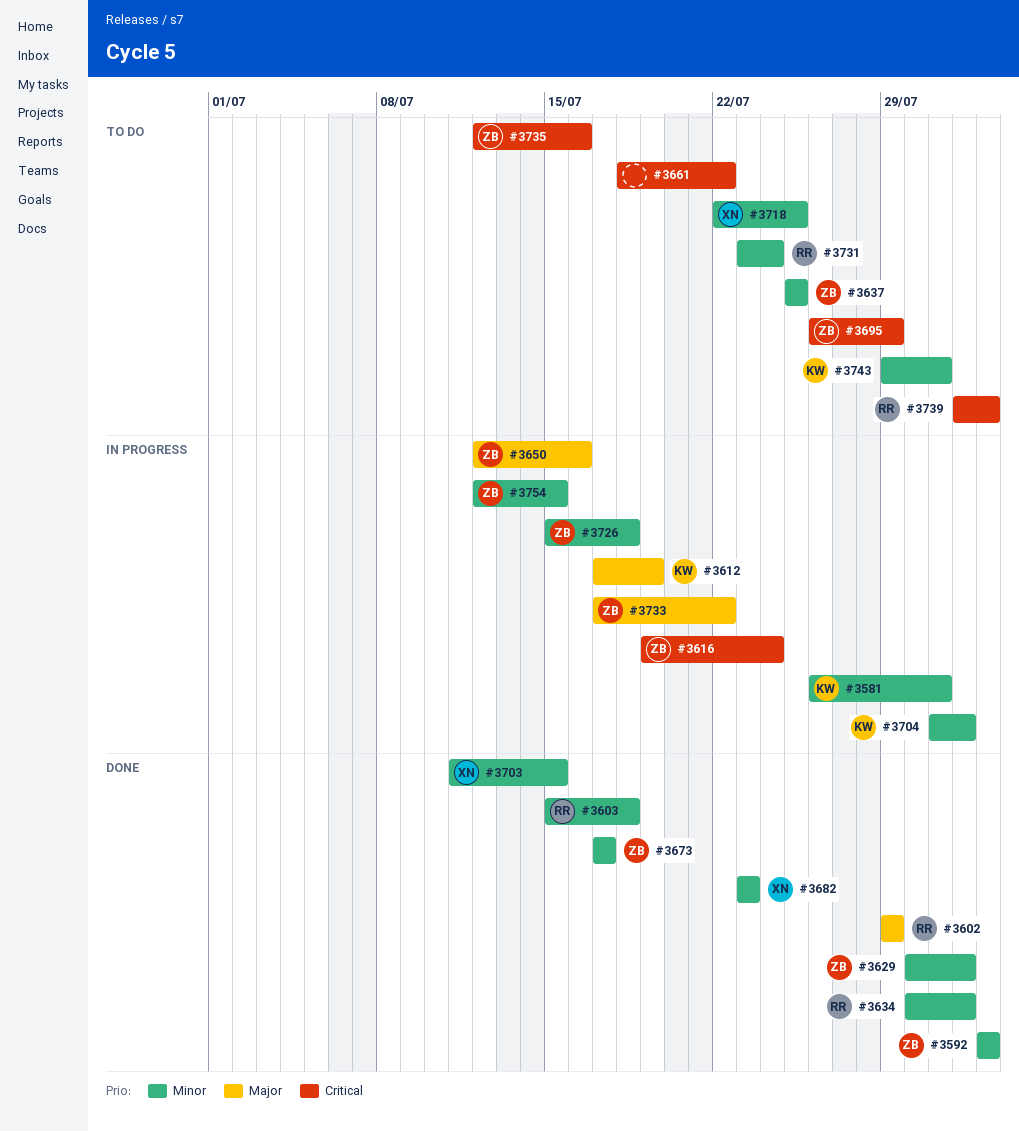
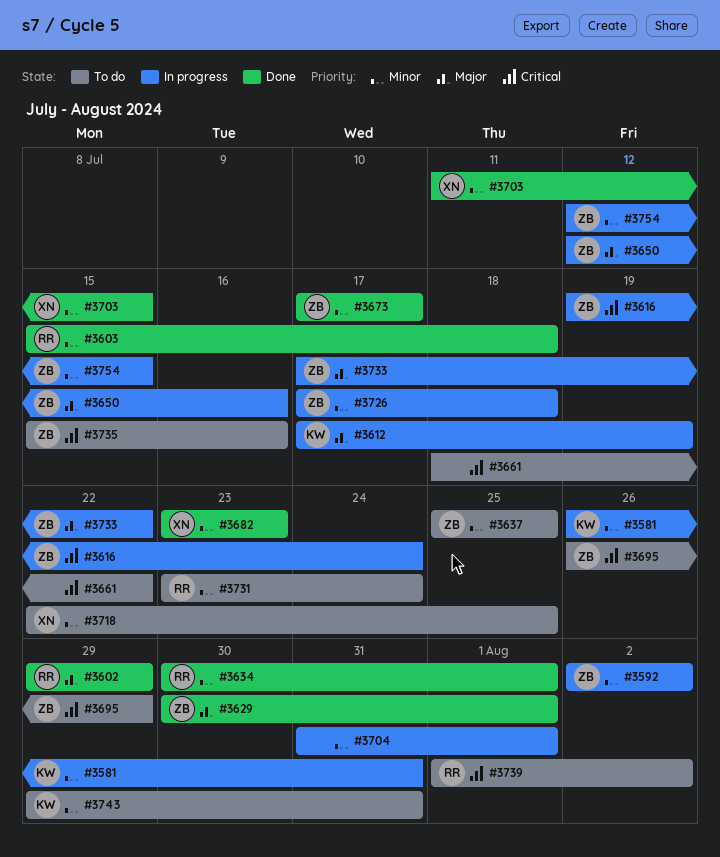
#3592, status: Done -> In progress
#3629, priority: Minor -> Major
#3704, owner: KW -> none
#3726, start: Jul 15 -> Jul 17
#3735, start: Jul 12 -> Jul 15

